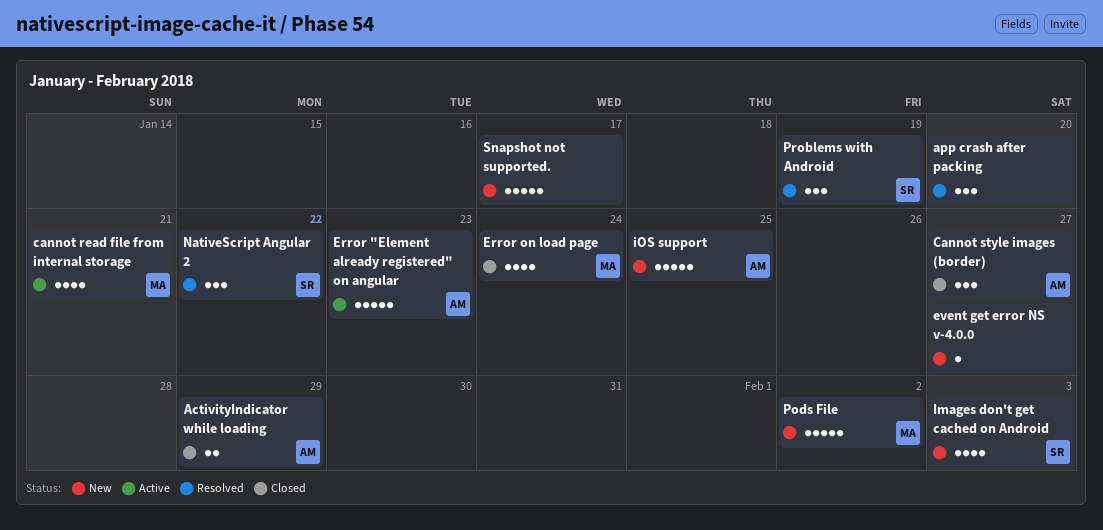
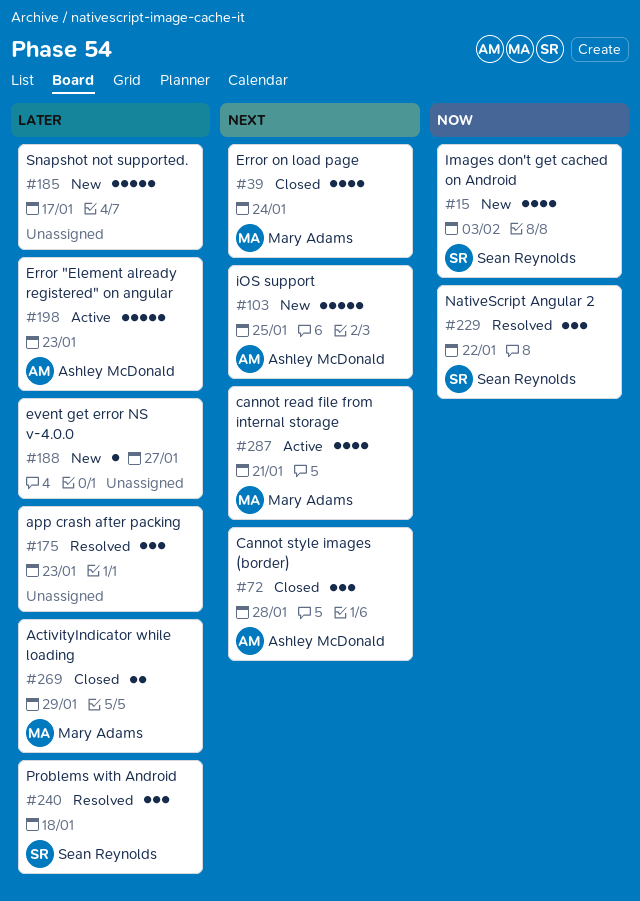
ActivityIndicator while loading, owner: Ashley McDonald -> Mary Adams
app crash after packing, due: Jan 20 -> Jan 23
Cannot style images (border), due: Jan 27 -> Jan 28
Pods File: present -> none
Problems with Android, due: Jan 19 -> Jan 18

